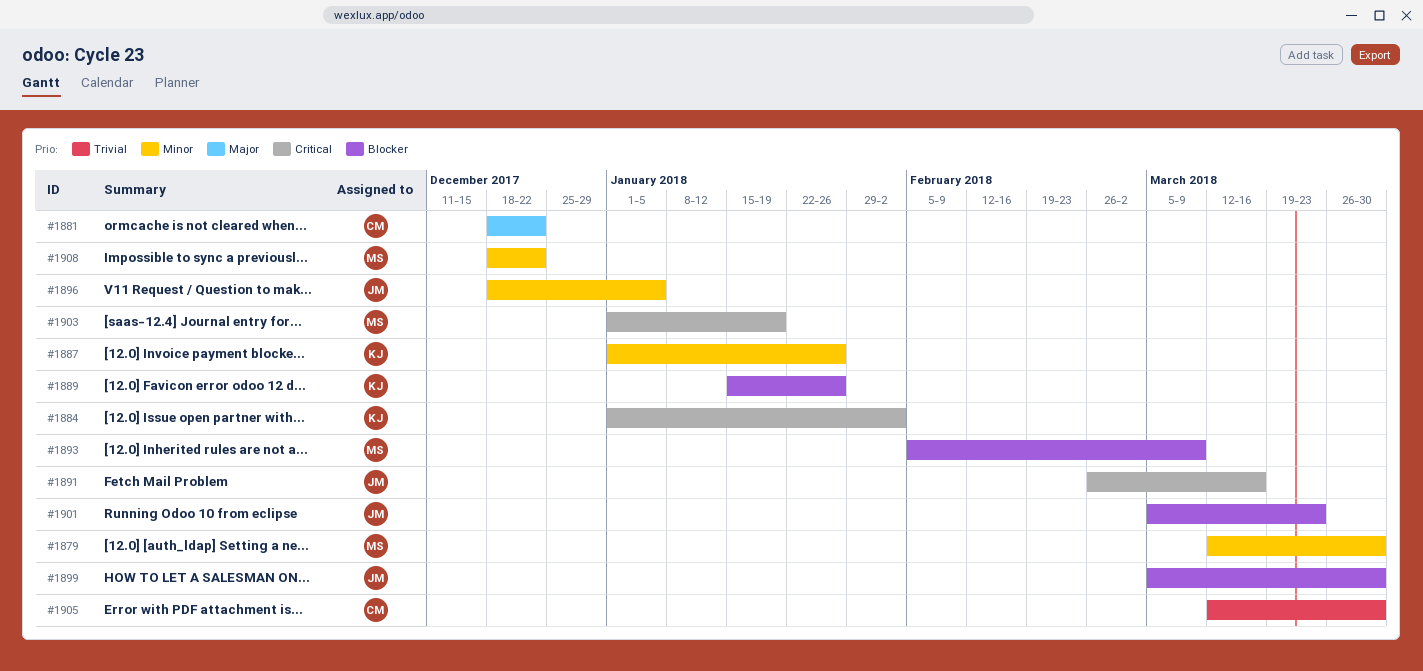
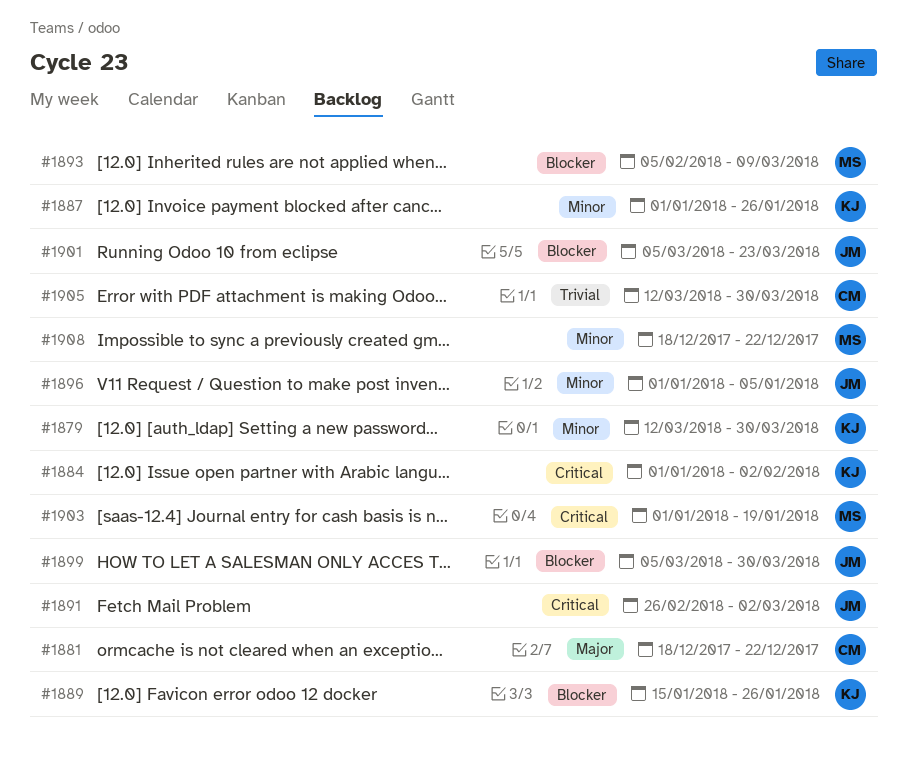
#1879, owner: MS -> KJ
#1891, due: Mar 16 -> Mar 2
#1896, start: Dec 18 -> Jan 1

